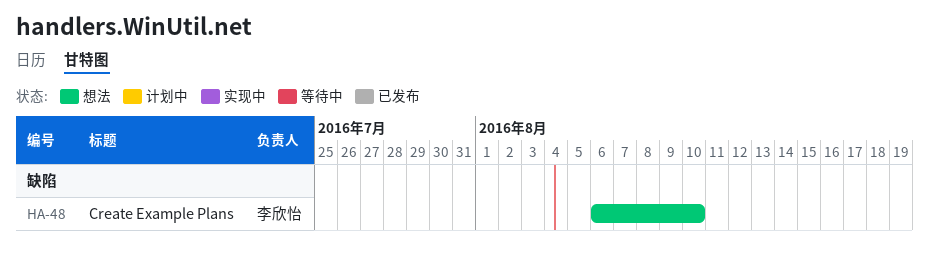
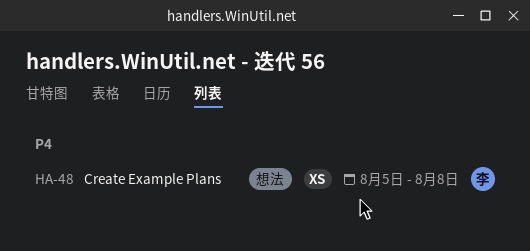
HA-48, start: Aug 6 -> Aug 5
HA-48, due: Aug 10 -> Aug 8

